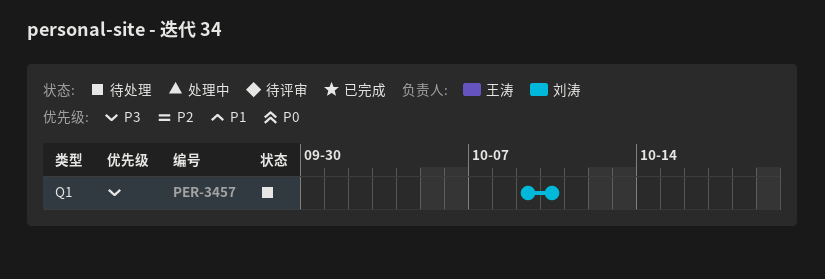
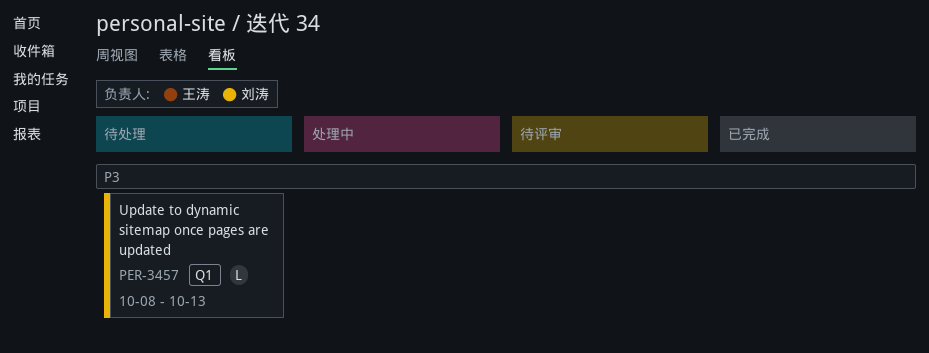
PER-3457, start: Oct 9 -> Oct 8
PER-3457, due: Oct 10 -> Oct 13

